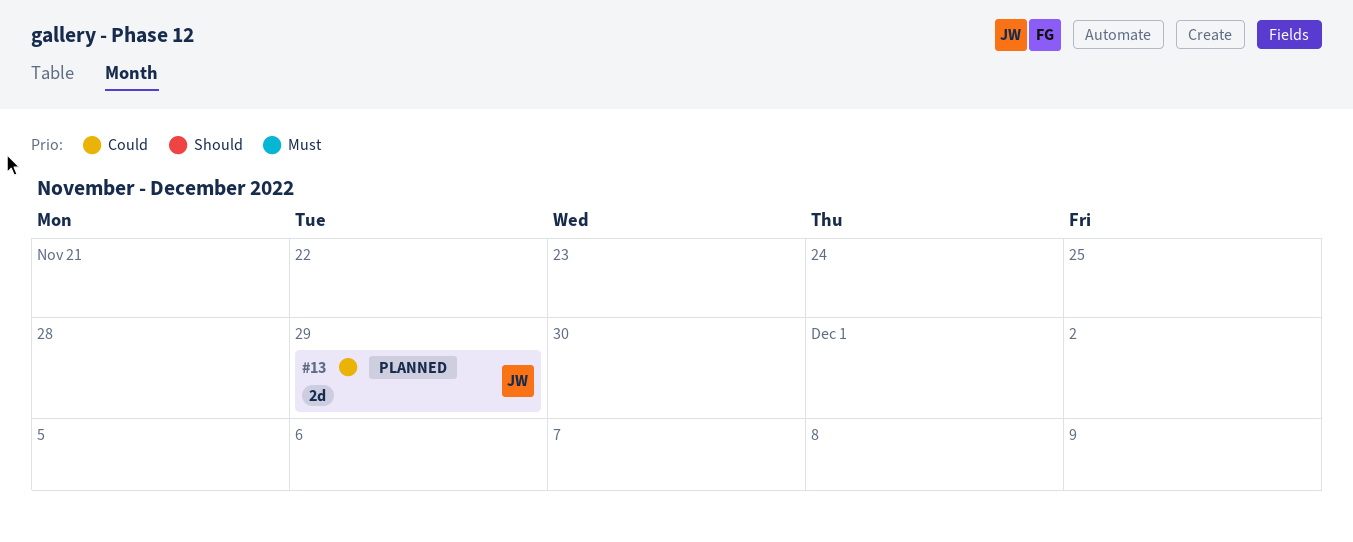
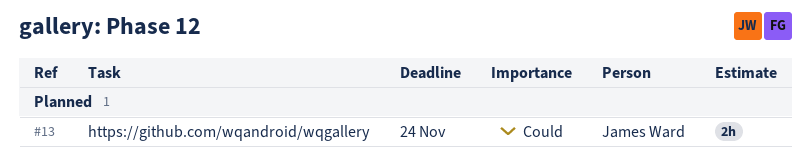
#13, estimate: 2d -> 2h
#13, due: Nov 29 -> Nov 24

